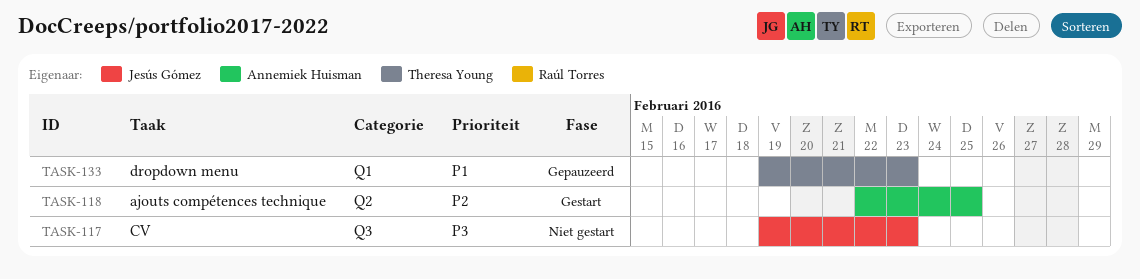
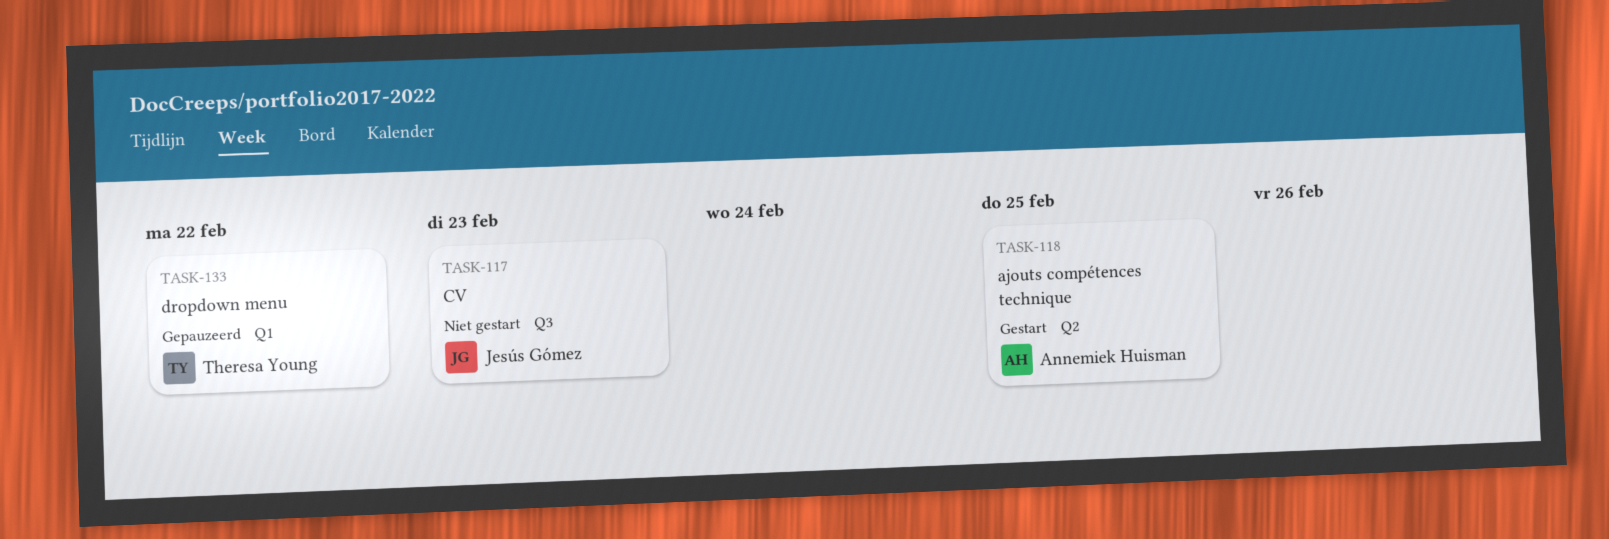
TASK-133, due: Feb 23 -> Feb 22

